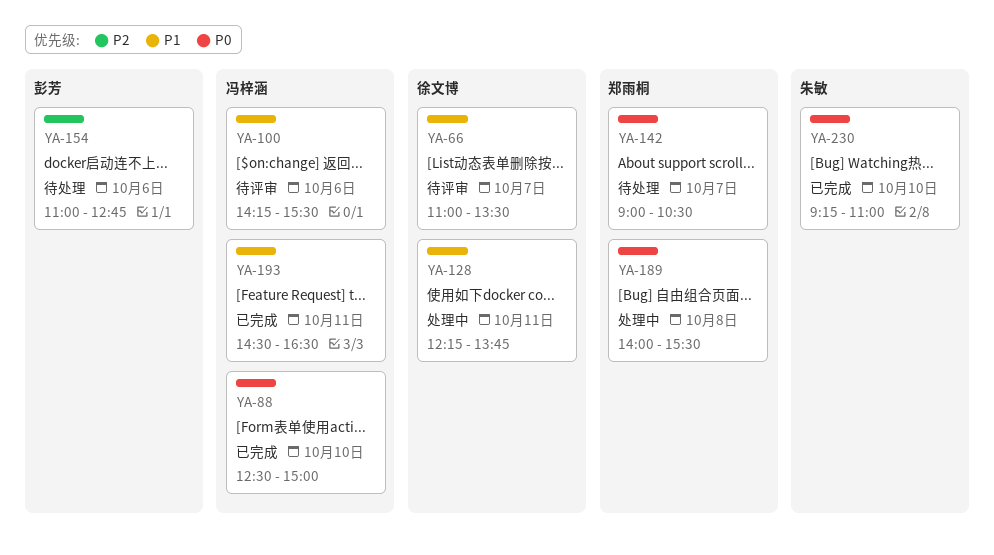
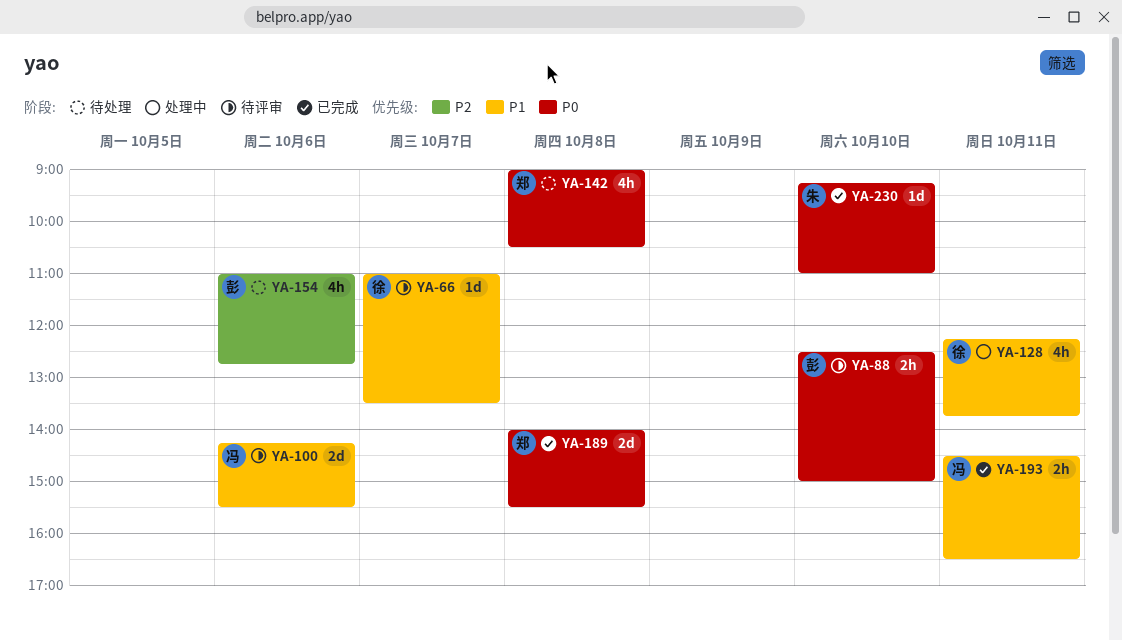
YA-88, status: 已完成 -> 待评审
YA-88, owner: 冯梓涵 -> 彭芳
YA-142, day: Oct 7 -> Oct 8
YA-189, status: 处理中 -> 已完成

